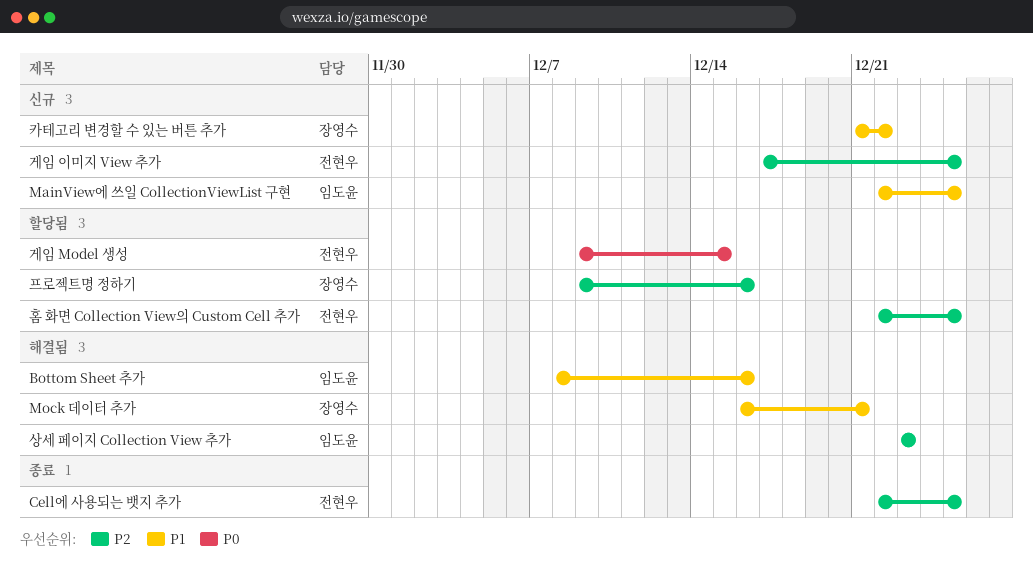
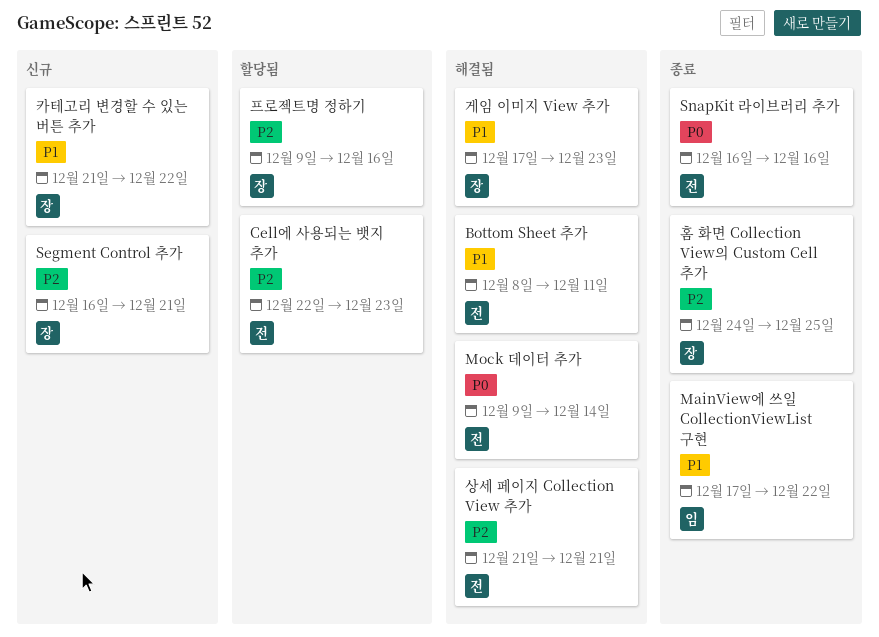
Bottom Sheet 추가, owner: 임도윤 -> 전현우
Bottom Sheet 추가, due: Dec 16 -> Dec 11
Cell에 사용되는 뱃지 추가, status: 종료 -> 할당됨
Cell에 사용되는 뱃지 추가, due: Dec 25 -> Dec 23
MainView에 쓰일 CollectionViewList 구현, status: 신규 -> 종료
MainView에 쓰일 CollectionViewList 구현, start: Dec 22 -> Dec 17
MainView에 쓰일 CollectionViewList 구현, due: Dec 25 -> Dec 22
Mock 데이터 추가, owner: 장영수 -> 전현우
Mock 데이터 추가, priority: P1 -> P0
Mock 데이터 추가, start: Dec 16 -> Dec 9
Mock 데이터 추가, due: Dec 21 -> Dec 14
Segment Control 추가: none -> present
SnapKit 라이브러리 추가: none -> present
게임 Model 생성: present -> none
게임 이미지 View 추가, status: 신규 -> 해결됨
게임 이미지 View 추가, owner: 전현우 -> 장영수
게임 이미지 View 추가, priority: P2 -> P1
게임 이미지 View 추가, due: Dec 25 -> Dec 23
상세 페이지 Collection View 추가, owner: 임도윤 -> 전현우
상세 페이지 Collection View 추가, start: Dec 23 -> Dec 21
상세 페이지 Collection View 추가, due: Dec 23 -> Dec 21
홈 화면 Collection View의 Custom Cell 추가, status: 할당됨 -> 종료
홈 화면 Collection View의 Custom Cell 추가, owner: 전현우 -> 장영수
홈 화면 Collection View의 Custom Cell 추가, start: Dec 22 -> Dec 24

